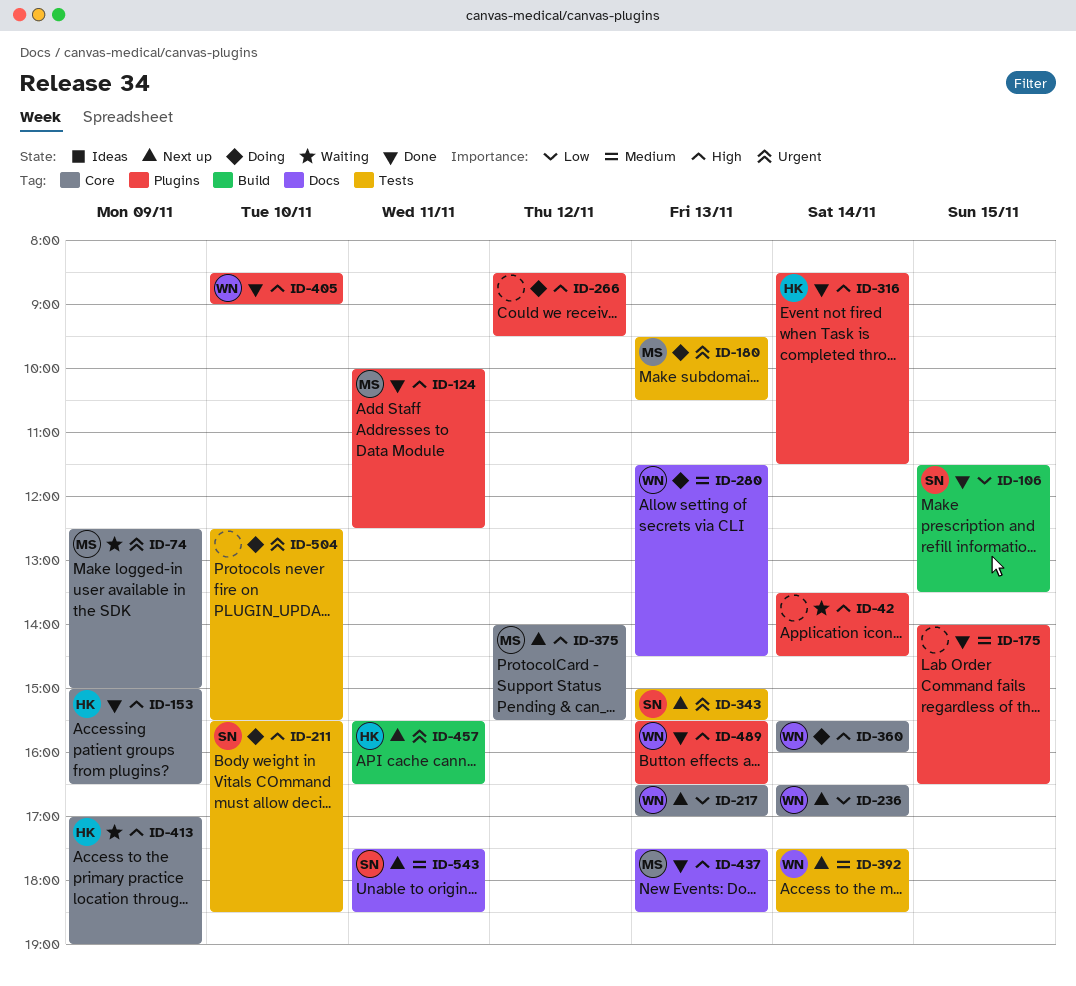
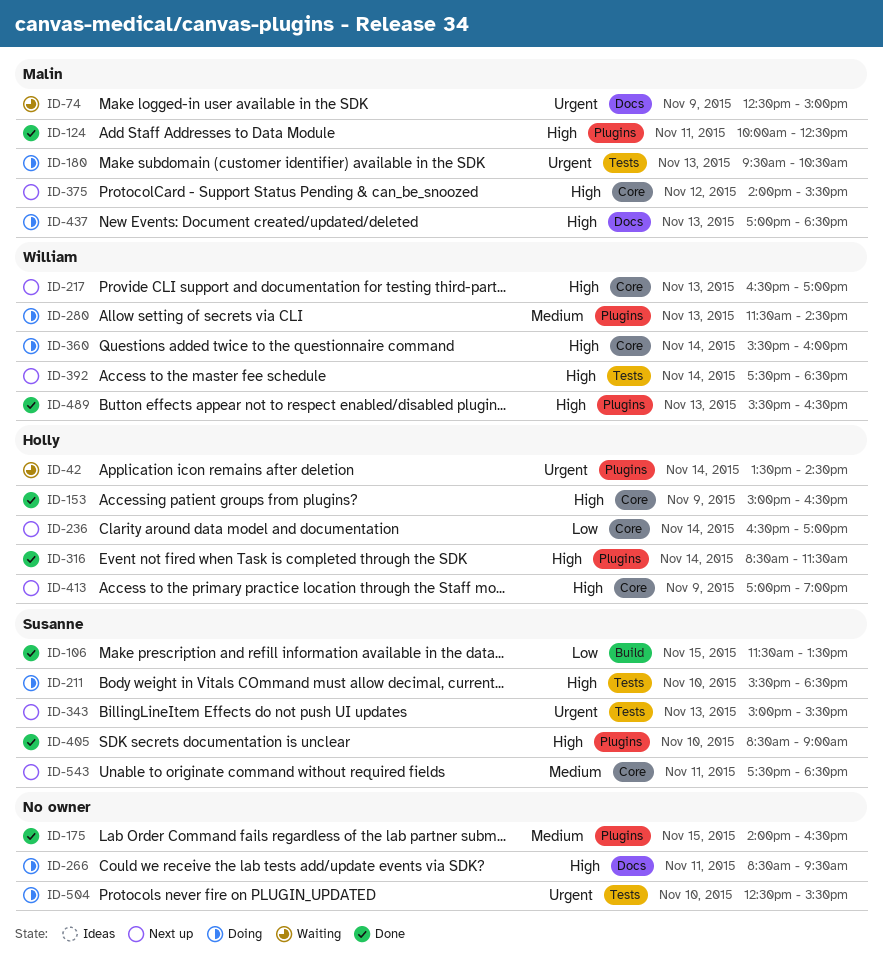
ID-42, owner: none -> Holly
ID-42, priority: High -> Urgent
ID-74, label: Core -> Docs
ID-217, priority: Low -> High
ID-236, owner: William -> Holly
ID-266, label: Plugins -> Docs
ID-266, day: Nov 12 -> Nov 11
ID-280, label: Docs -> Plugins
ID-392, priority: Medium -> High
ID-405, owner: William -> Susanne
ID-413, status: Waiting -> Next up
ID-437, status: Done -> Doing
ID-437, begins: 17:30 -> 17:00
ID-457: present -> none
ID-543, label: Docs -> Core

